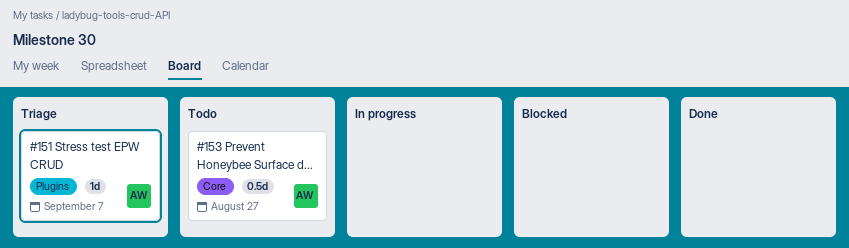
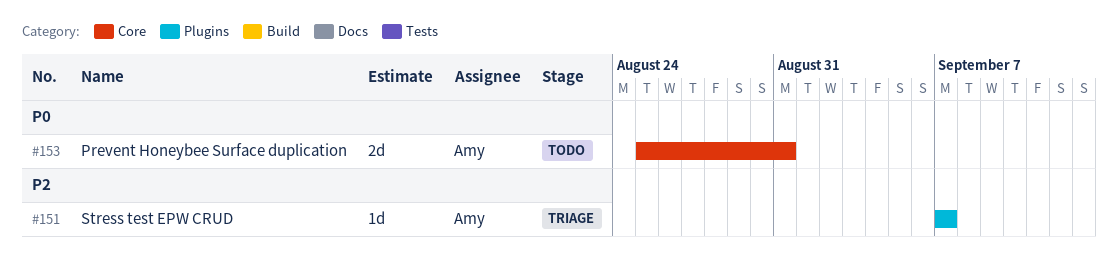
#153, estimate: 0.5d -> 2d
#153, due: Aug 27 -> Aug 31

